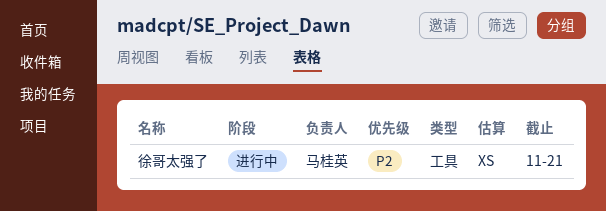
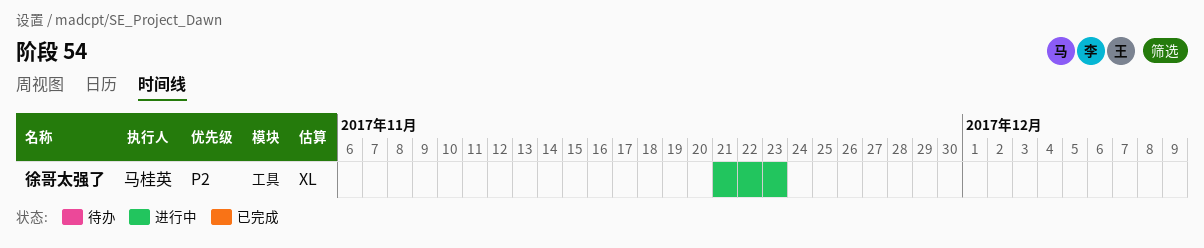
徐哥太强了, estimate: XS -> XL
徐哥太强了, due: Nov 21 -> Nov 23

